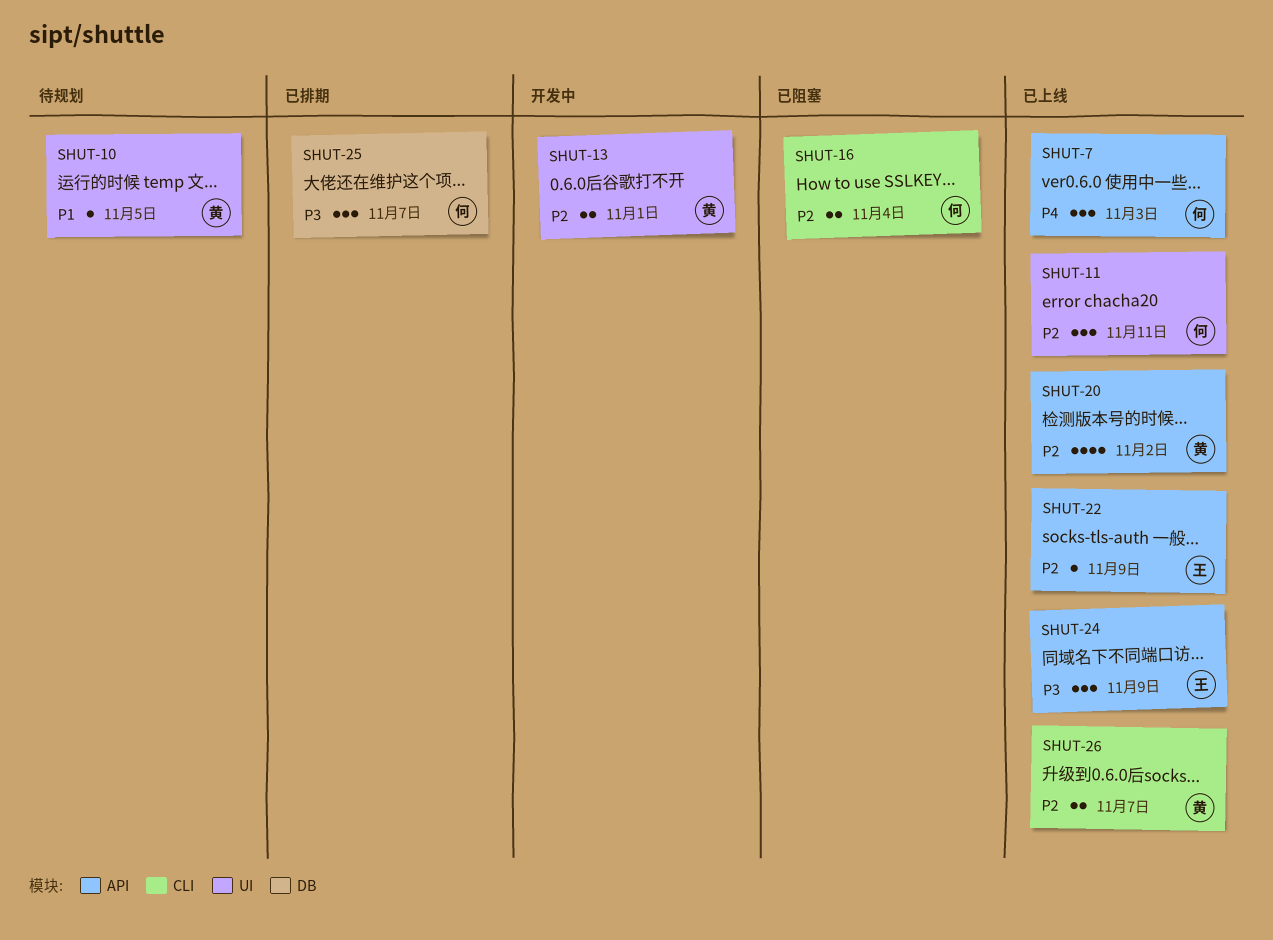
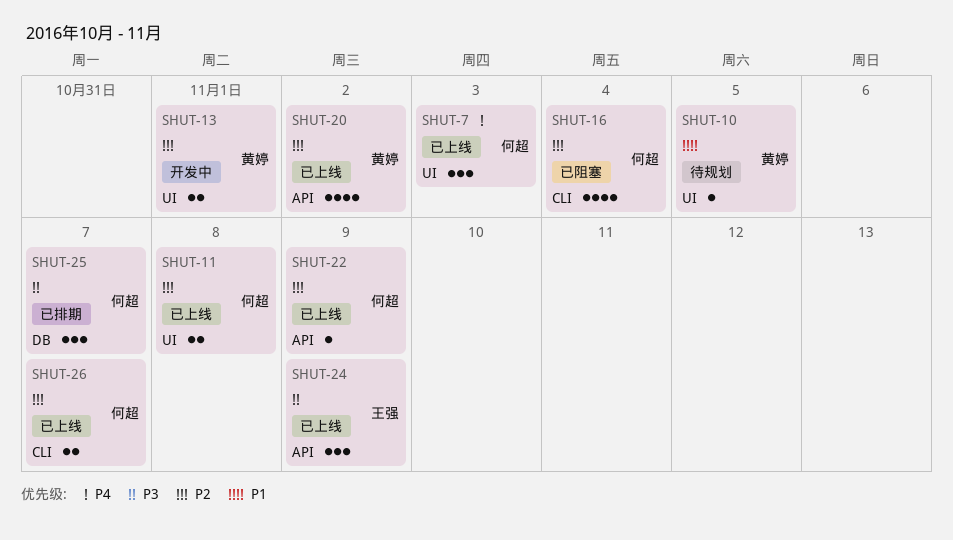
SHUT-7, label: API -> UI
SHUT-11, estimate: 3 -> 2
SHUT-11, due: Nov 11 -> Nov 8
SHUT-16, estimate: 2 -> 4
SHUT-22, owner: 王强 -> 何超
SHUT-26, owner: 黄婷 -> 何超

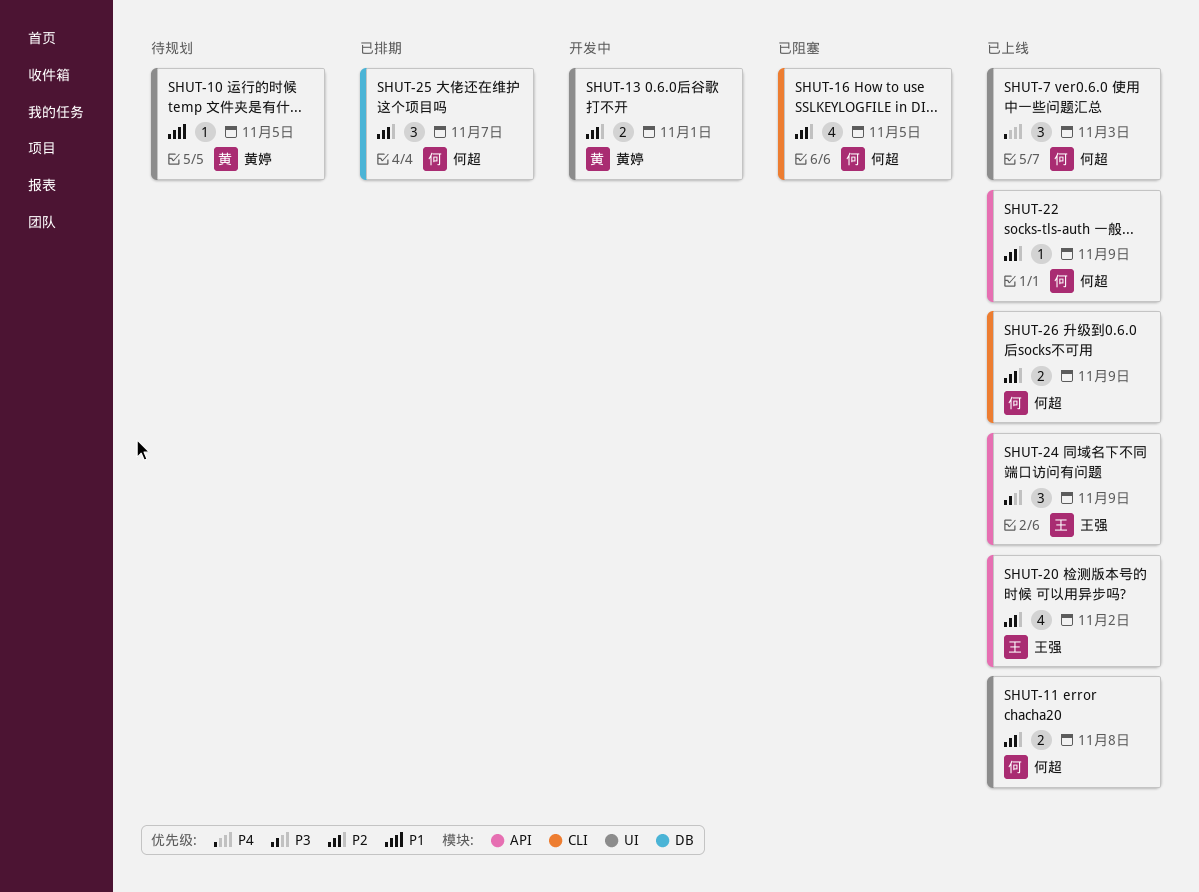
SHUT-16, due: Nov 4 -> Nov 5
SHUT-20, owner: 黄婷 -> 王强
SHUT-25, priority: P3 -> P2
SHUT-26, due: Nov 7 -> Nov 9

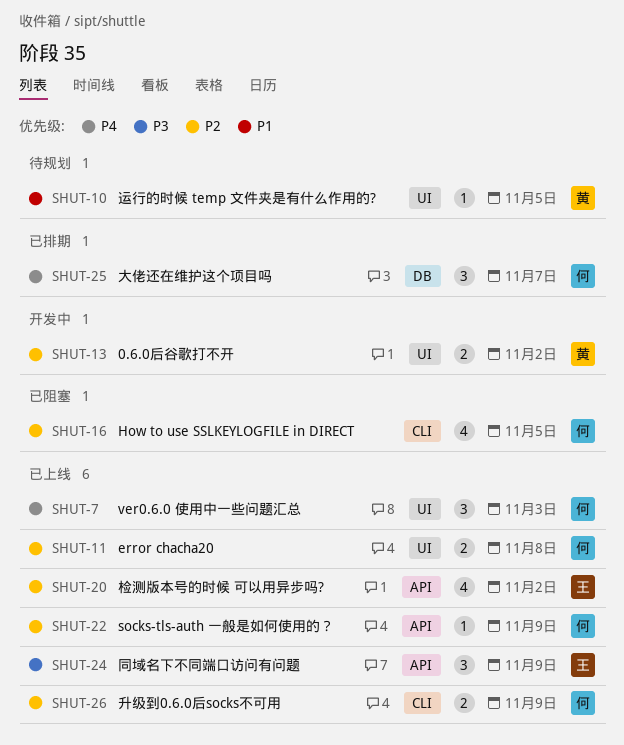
SHUT-13, due: Nov 1 -> Nov 2
SHUT-25, priority: P2 -> P4

